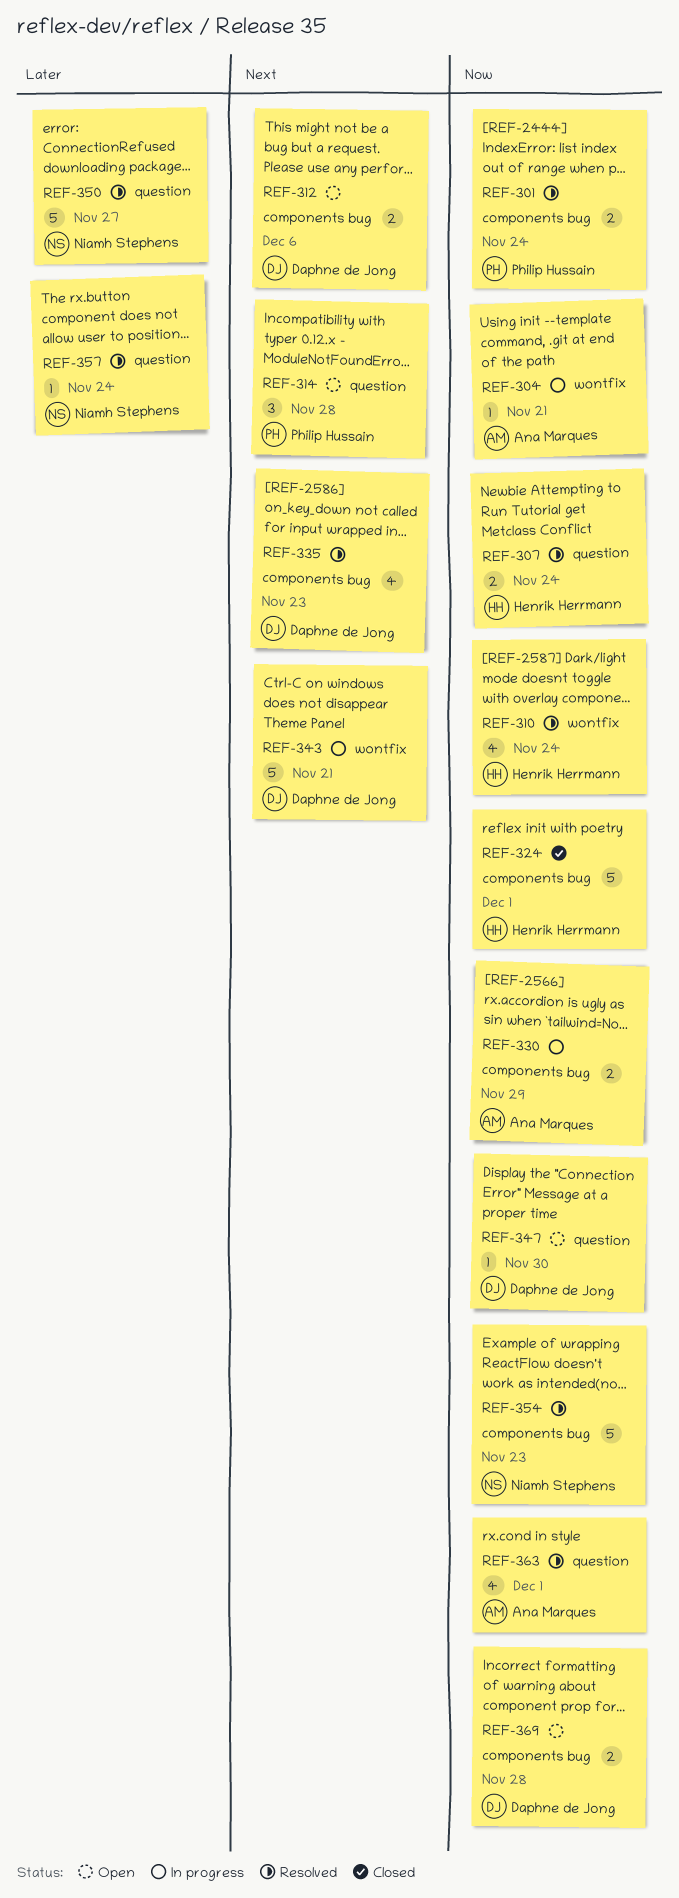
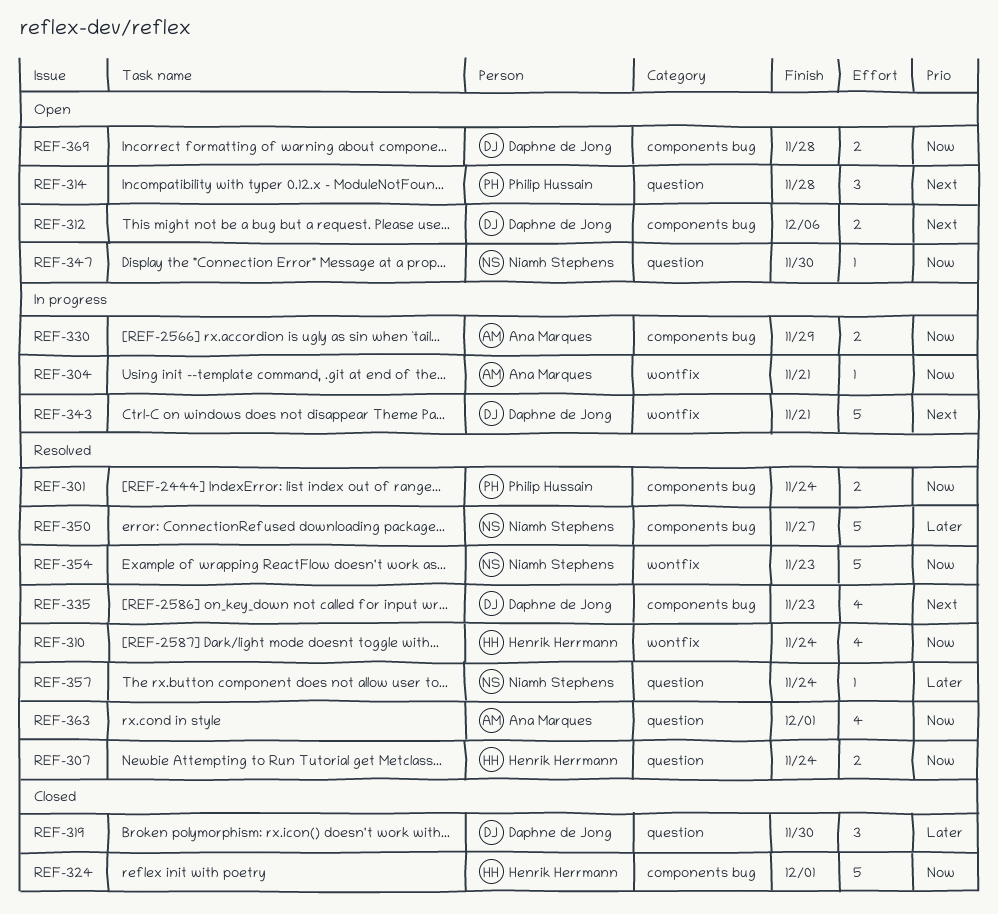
REF-319: none -> present
REF-347, owner: Daphne de Jong -> Niamh Stephens
REF-350, label: question -> components bug
REF-354, label: components bug -> wontfix

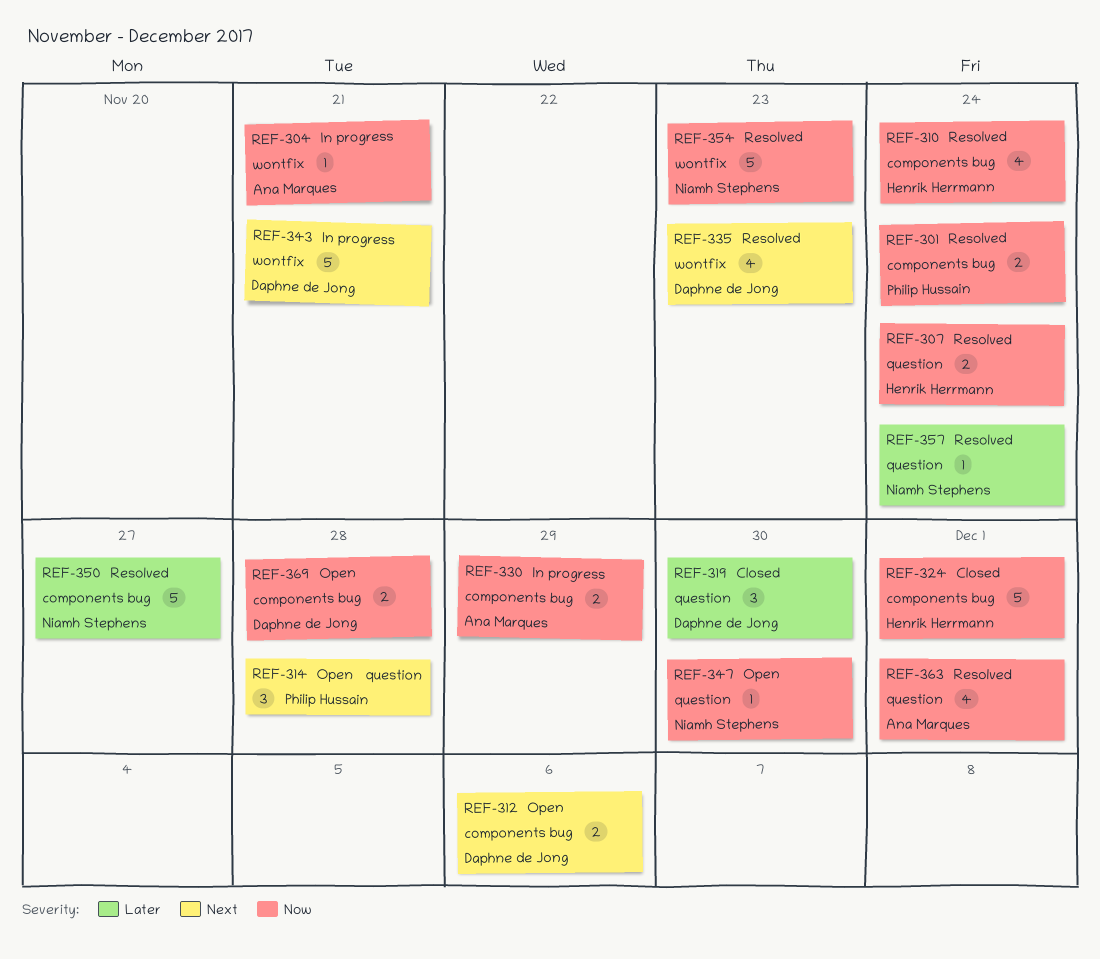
REF-310, label: wontfix -> components bug
REF-335, label: components bug -> wontfix

